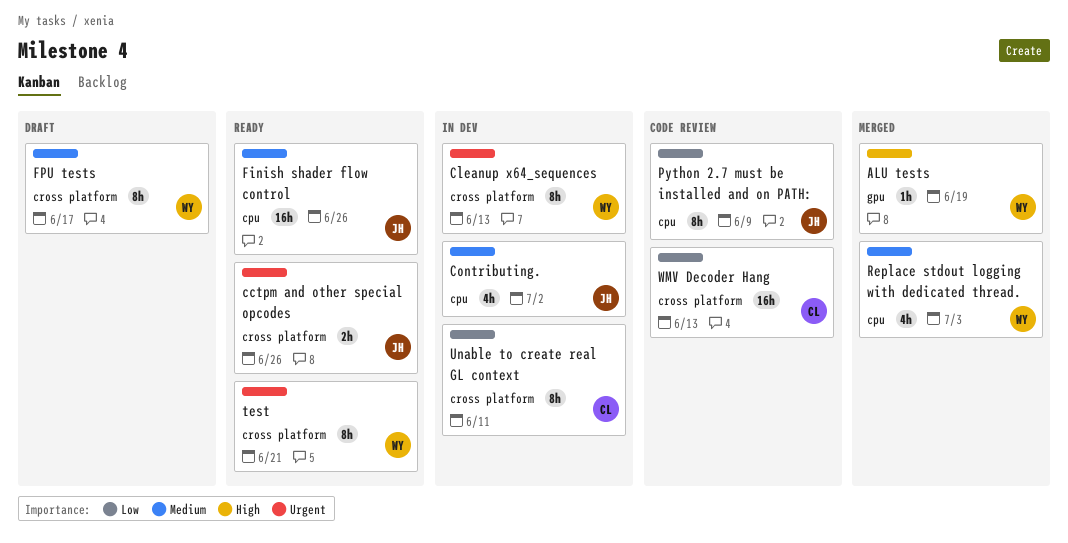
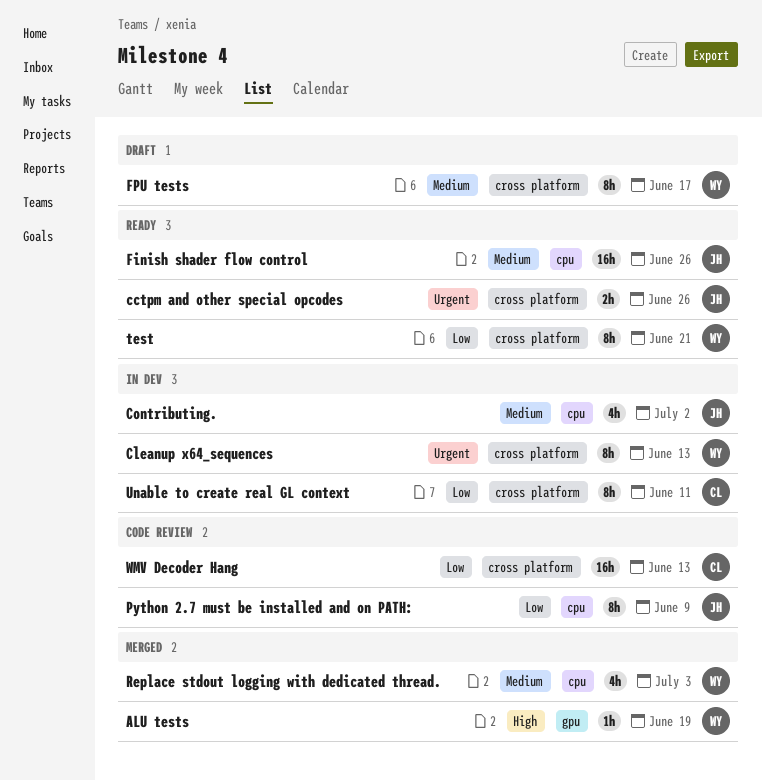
test, priority: Urgent -> Low

